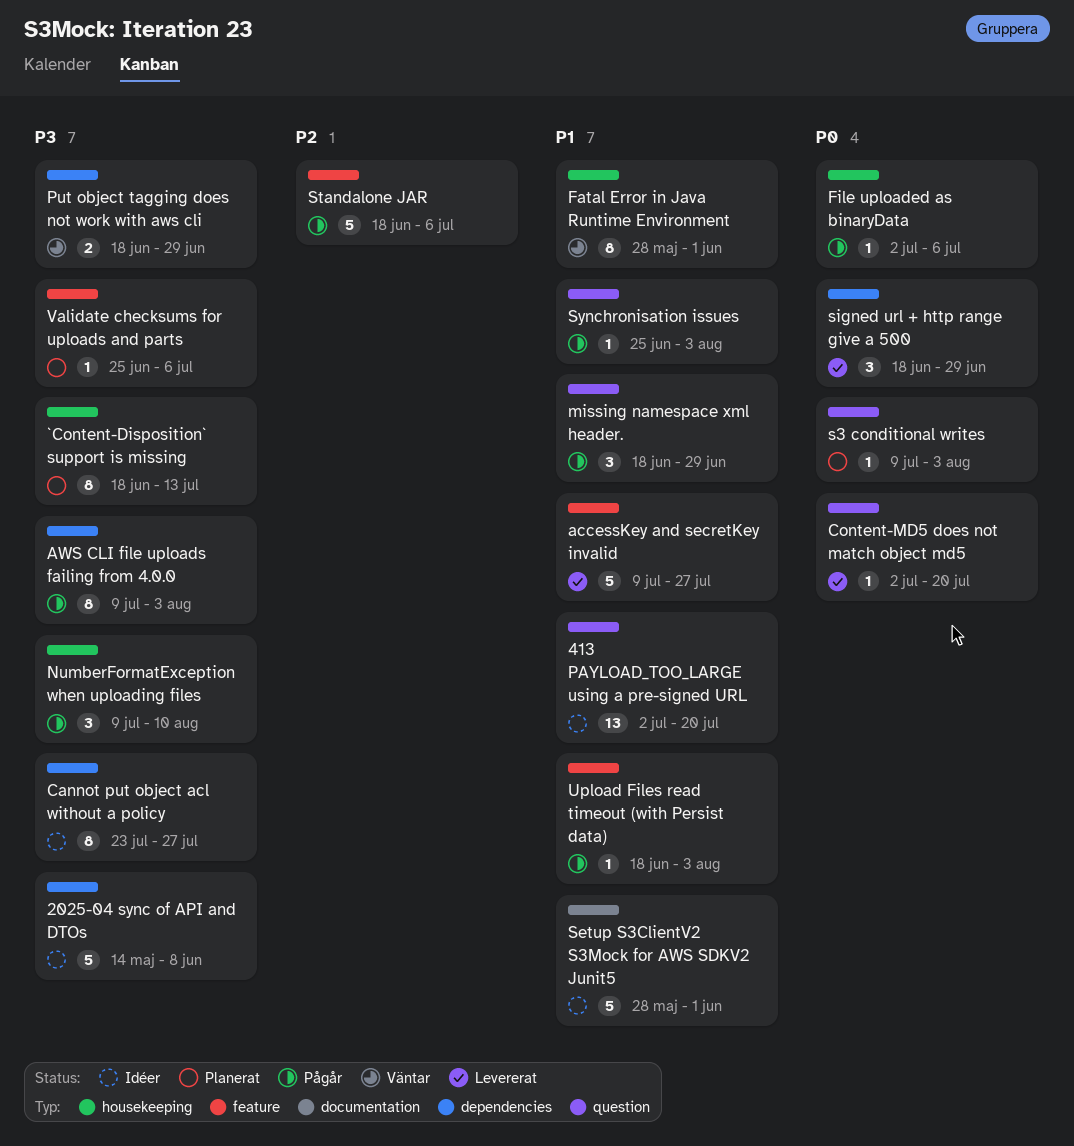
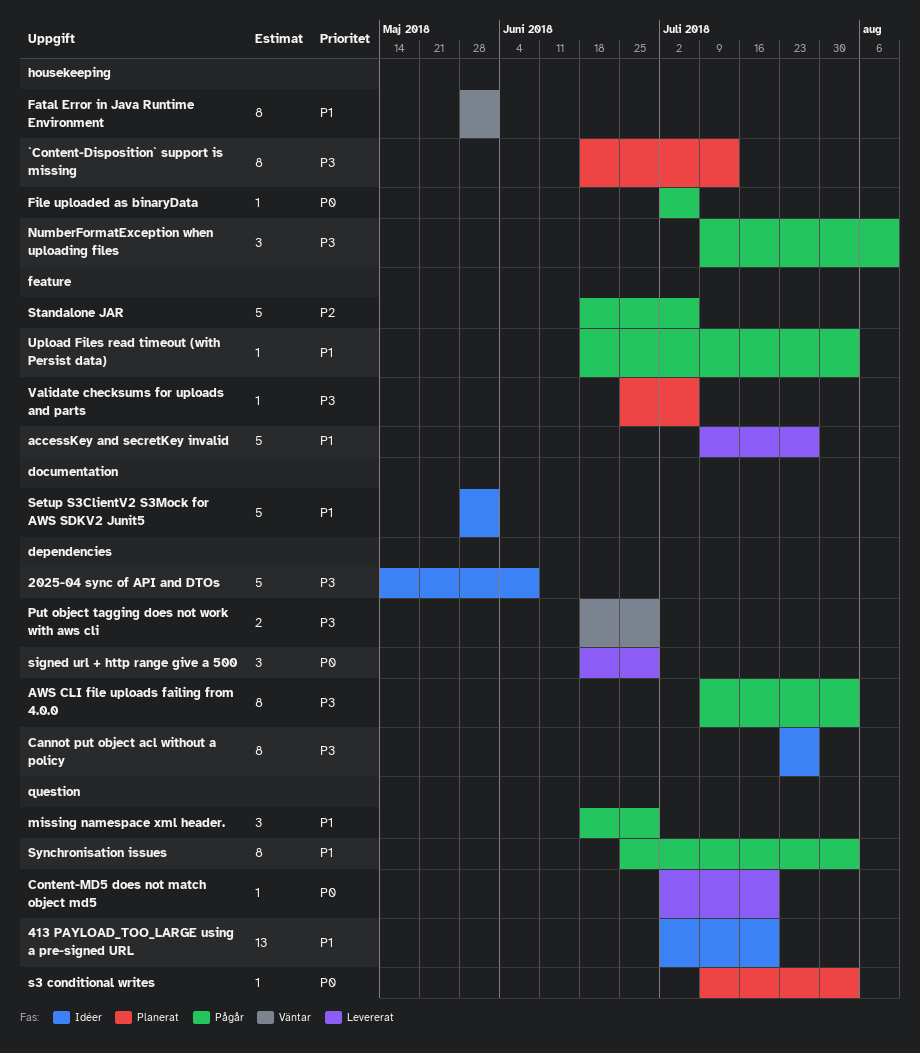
Synchronisation issues, estimate: 1 -> 8

